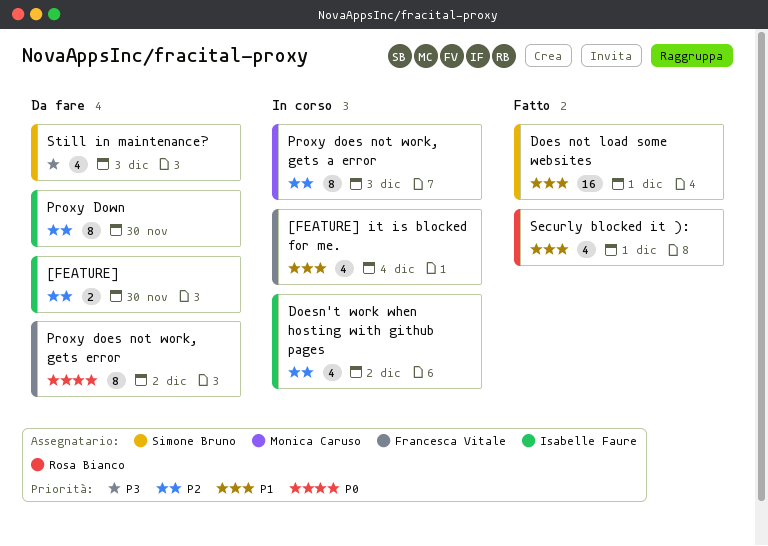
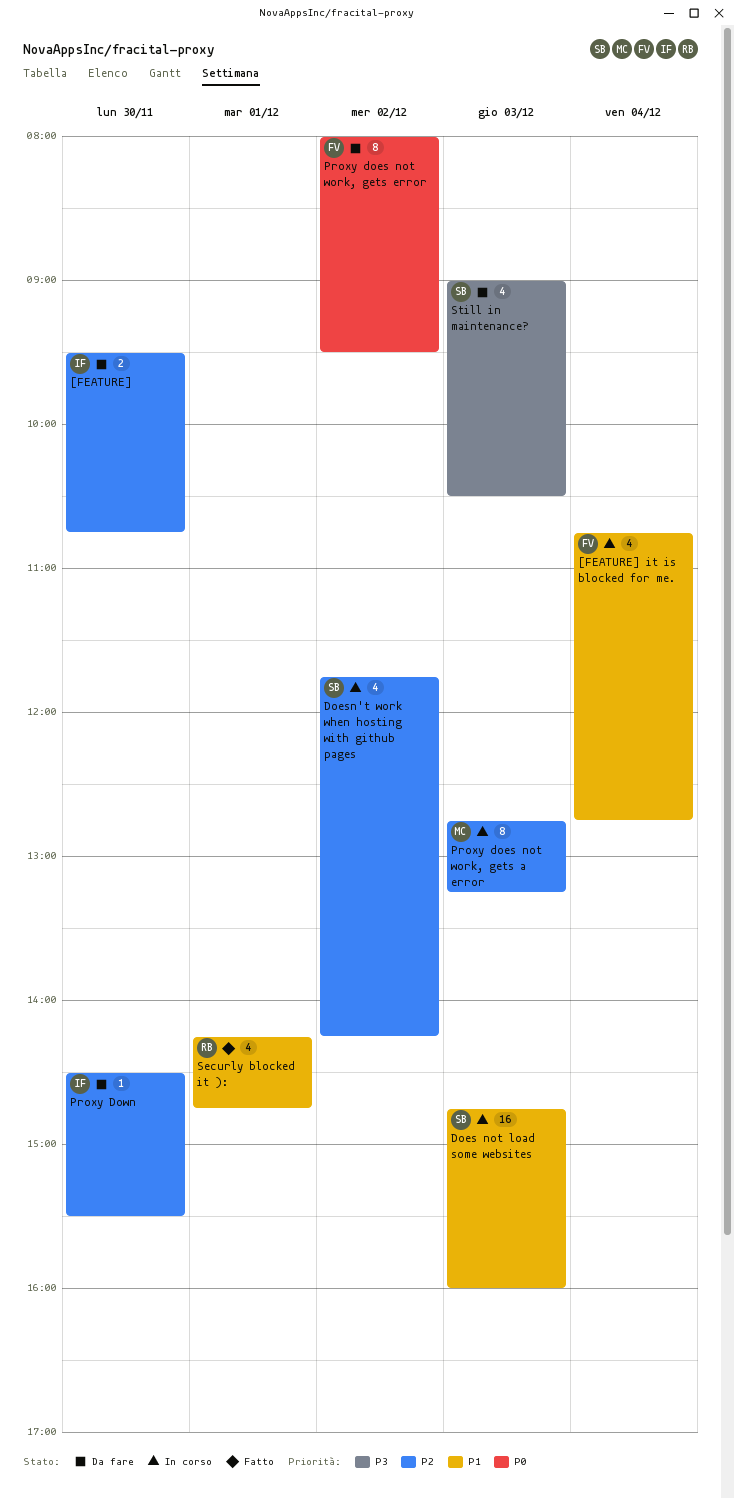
Does not load some websites, status: Fatto -> In corso
Does not load some websites, day: Dec 1 -> Dec 3
Doesn't work when hosting with github pages, owner: Isabelle Faure -> Simone Bruno
Proxy Down, estimate: 8 -> 1

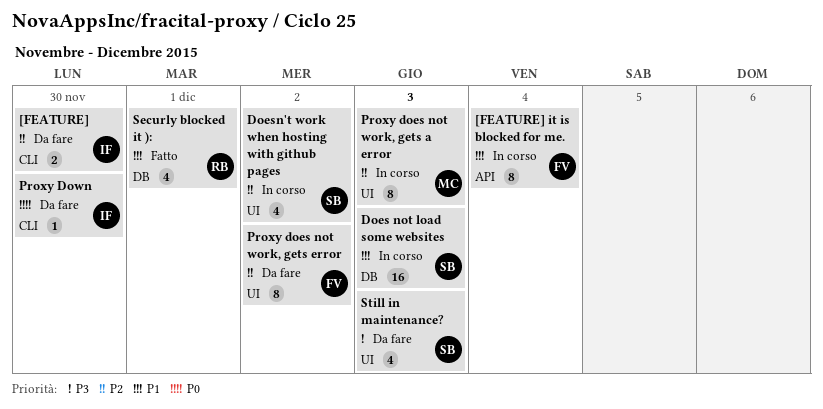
[FEATURE] it is blocked for me., estimate: 4 -> 8
Proxy does not work, gets error, priority: P0 -> P2
Proxy Down, priority: P2 -> P0

